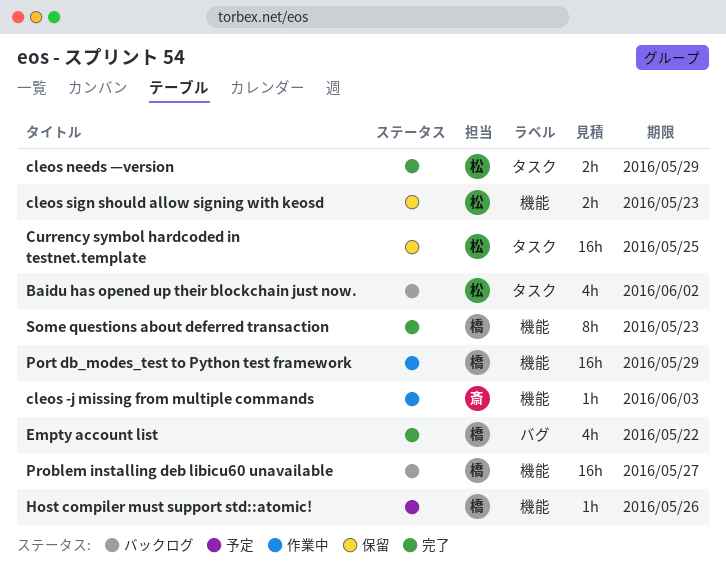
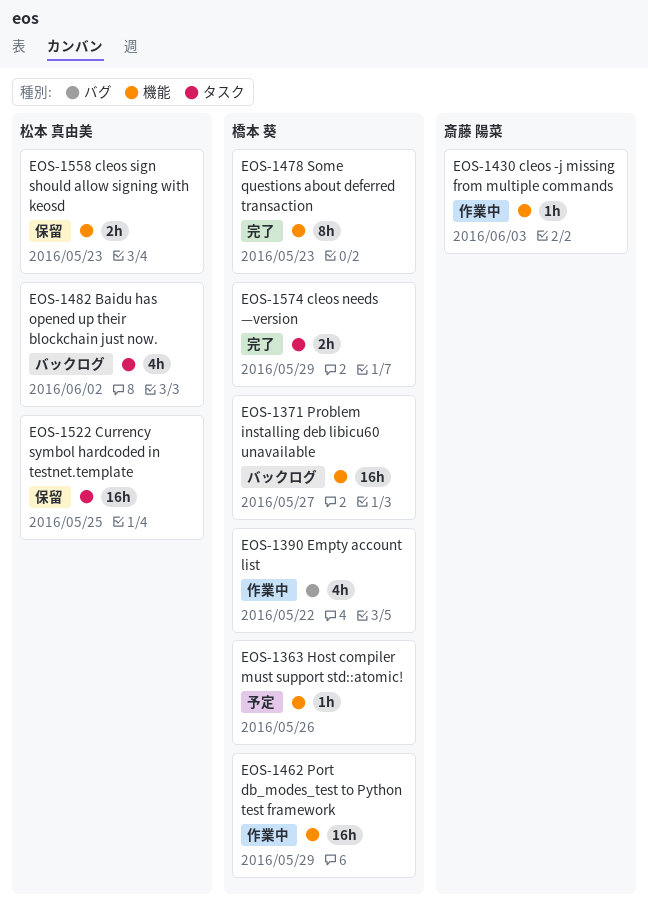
cleos needs —version, owner: 松本 真由美 -> 橋本 葵
Empty account list, status: 完了 -> 作業中

